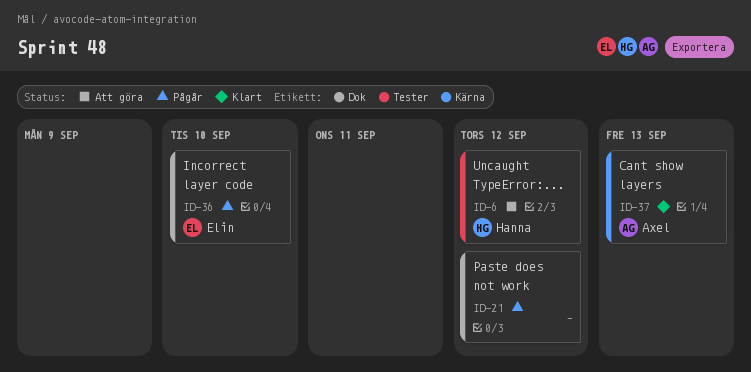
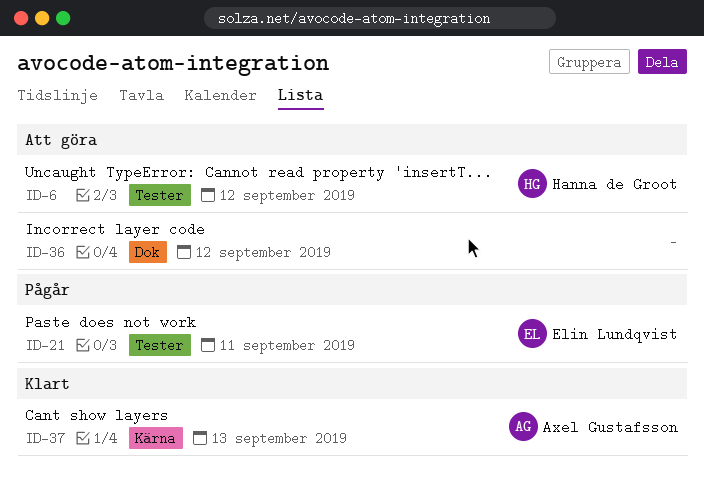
ID-21, owner: none -> Elin Lundqvist
ID-21, label: Dok -> Tester
ID-21, due: Sep 12 -> Sep 11
ID-36, status: Pågår -> Att göra
ID-36, owner: Elin Lundqvist -> none
ID-36, due: Sep 10 -> Sep 12

